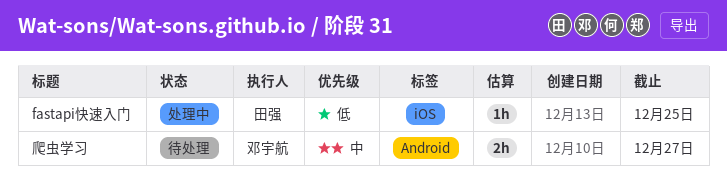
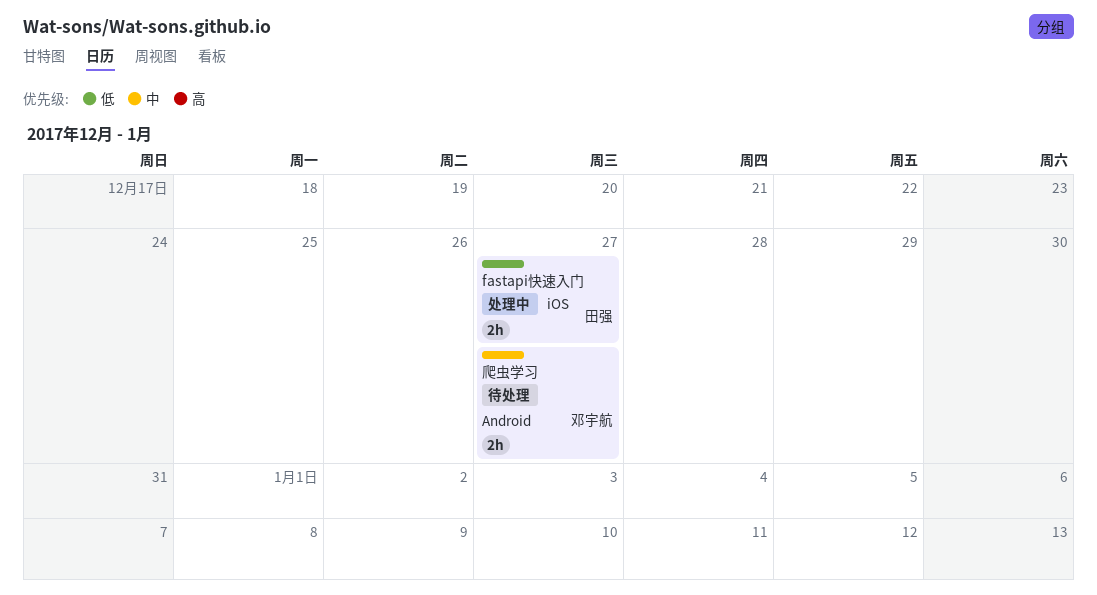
fastapi快速入门, estimate: 1h -> 2h
fastapi快速入门, due: Dec 25 -> Dec 27

